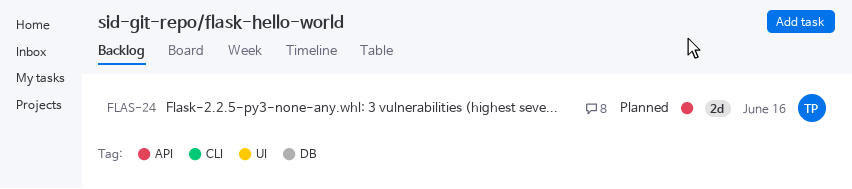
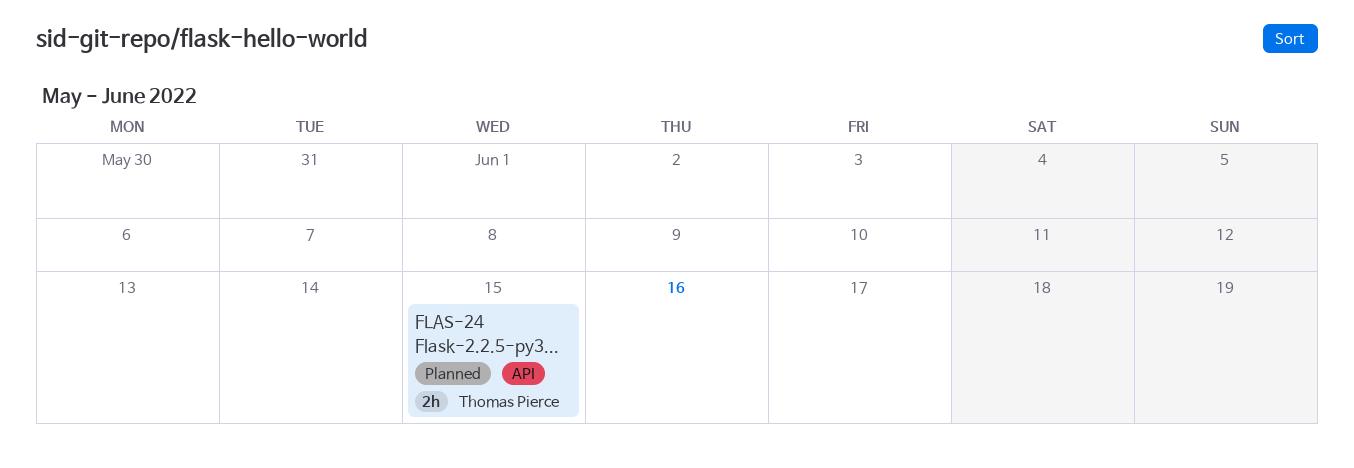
FLAS-24, estimate: 2d -> 2h
FLAS-24, due: Jun 16 -> Jun 15

